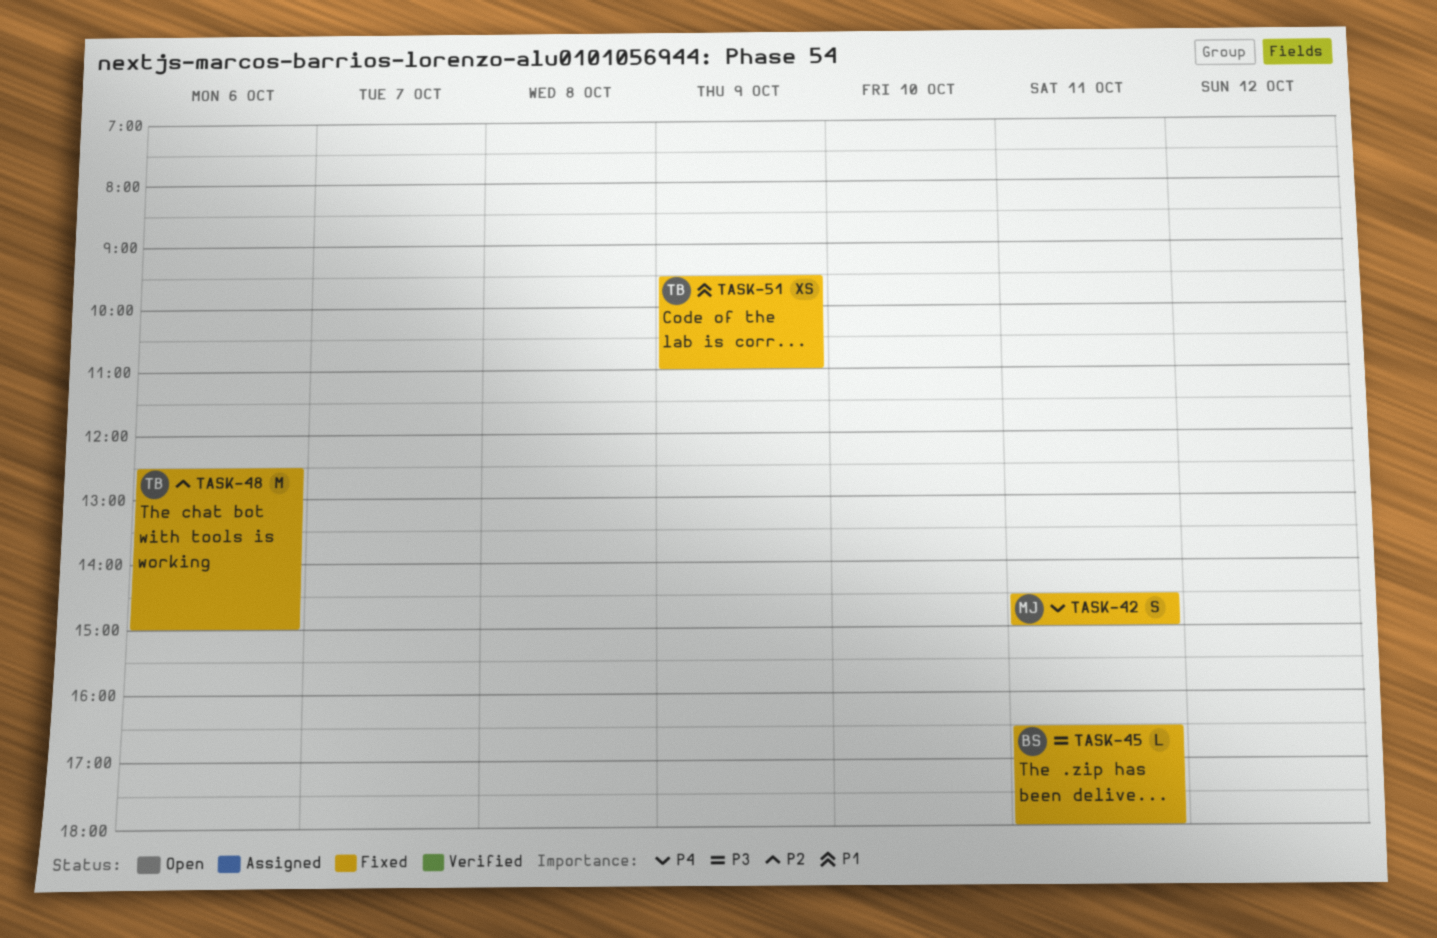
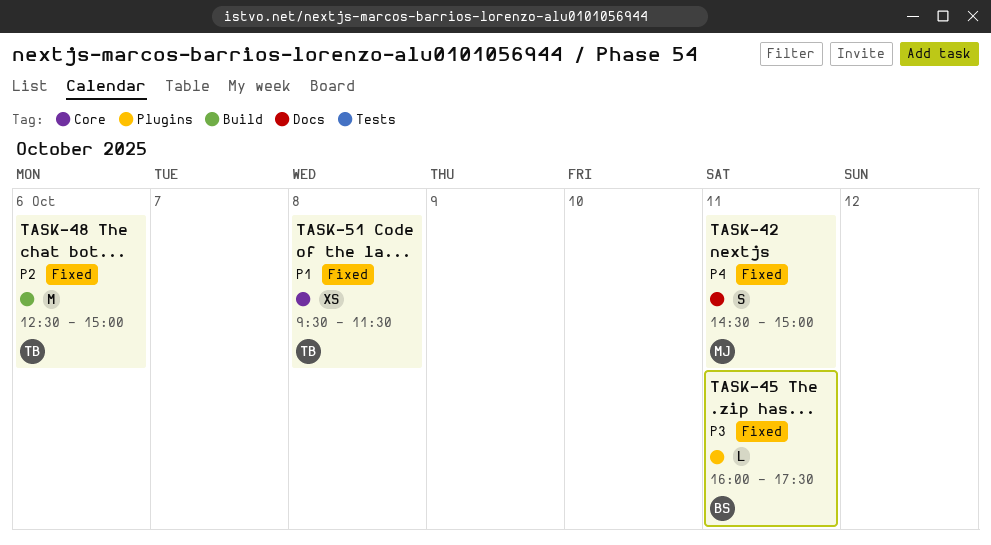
TASK-45, begins: 16:30 -> 16:00
TASK-45, ends: 18:00 -> 17:30
TASK-51, day: Oct 9 -> Oct 8
TASK-51, ends: 11:00 -> 11:30

